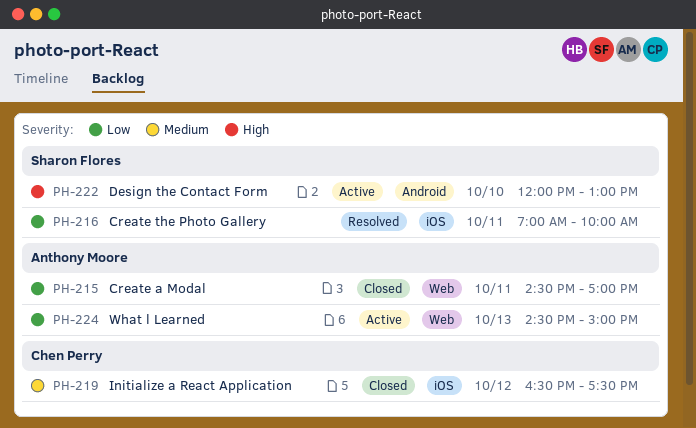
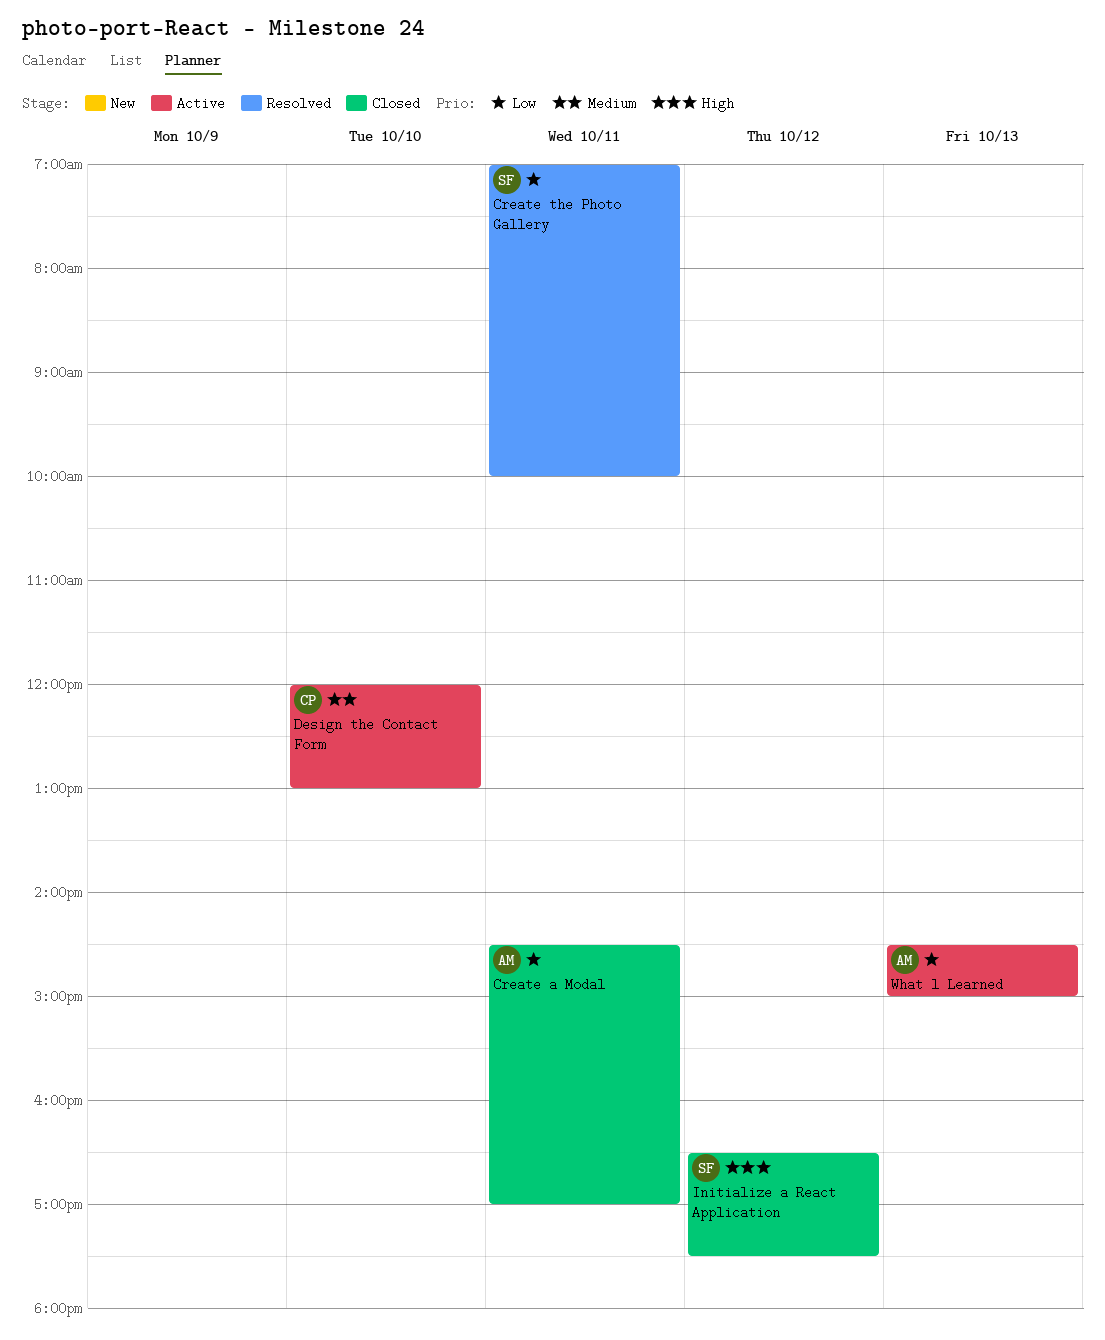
Design the Contact Form, owner: Sharon Flores -> Chen Perry
Design the Contact Form, priority: High -> Medium
Initialize a React Application, owner: Chen Perry -> Sharon Flores
Initialize a React Application, priority: Medium -> High

